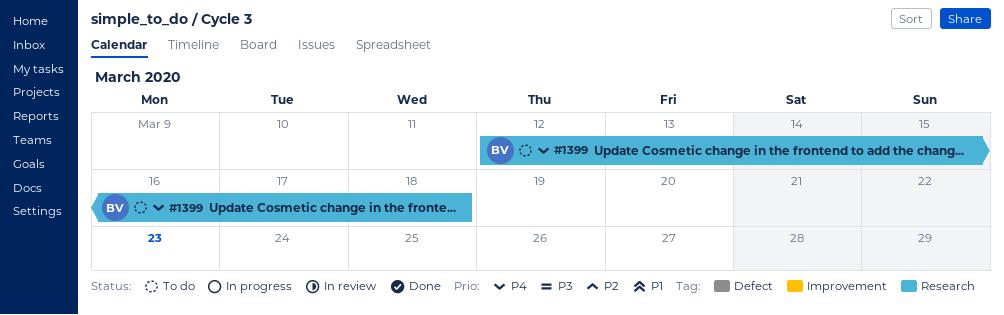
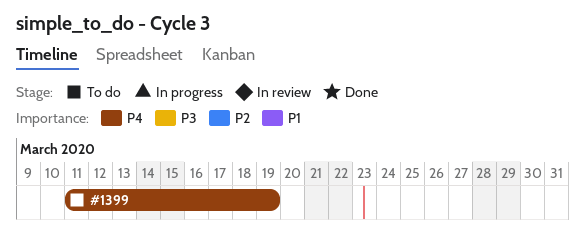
#1399, start: Mar 12 -> Mar 11
#1399, due: Mar 18 -> Mar 19

